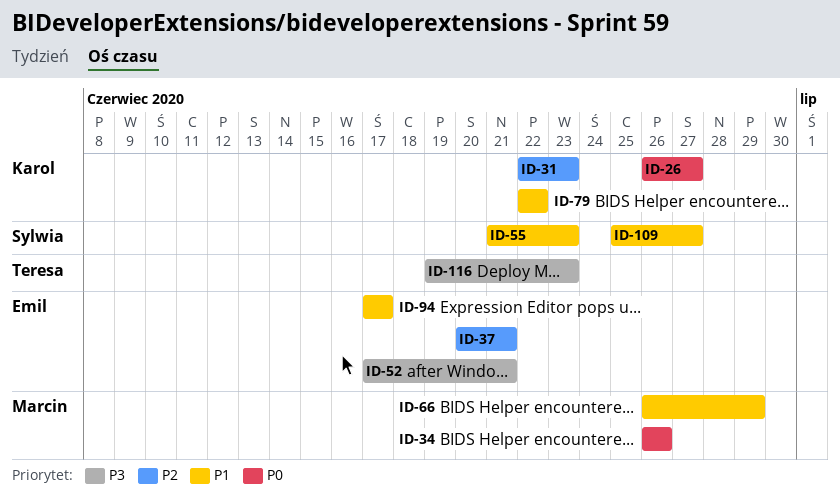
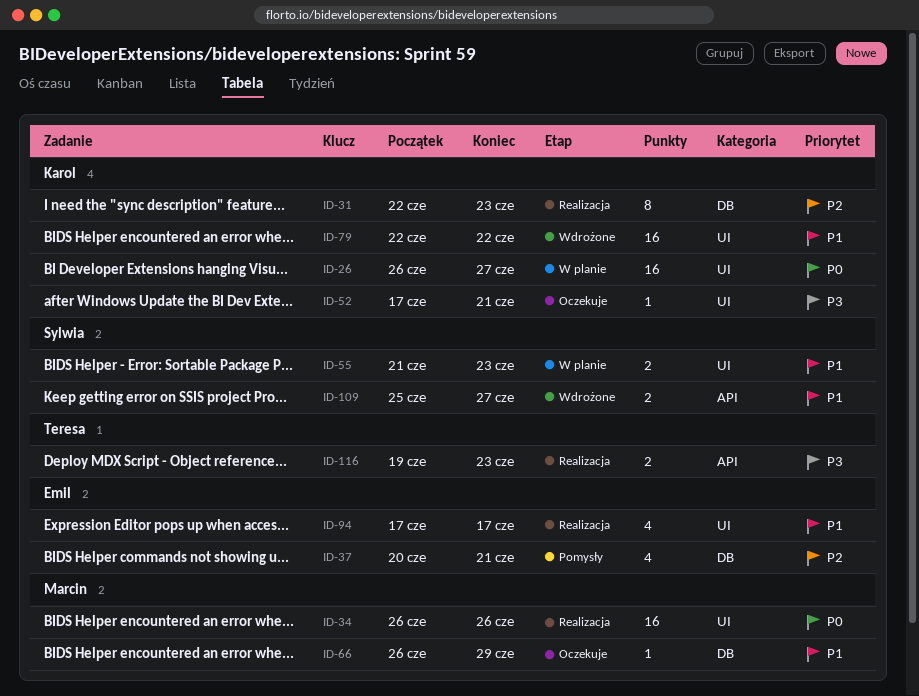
ID-52, owner: Emil -> Karol

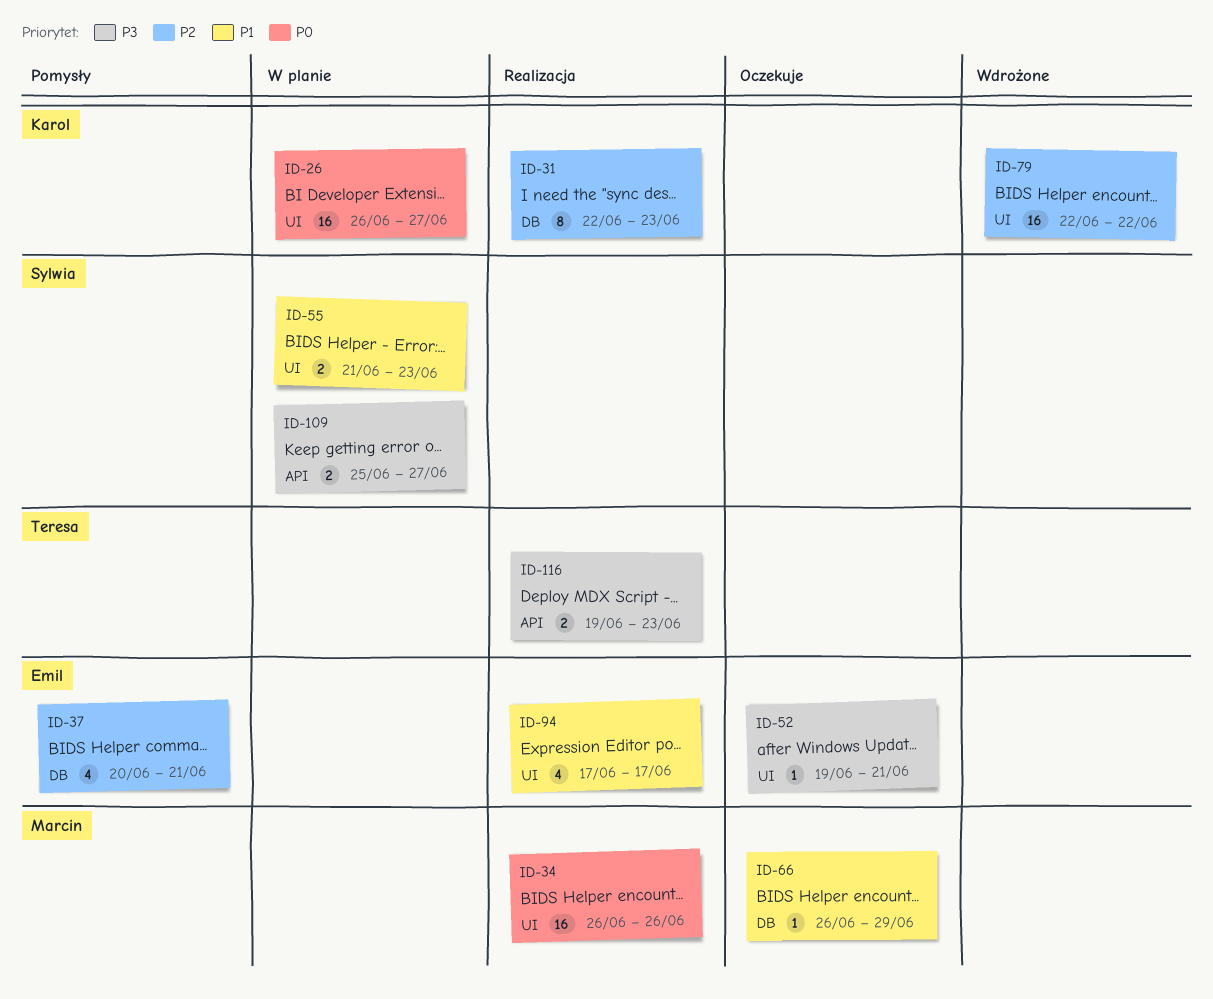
ID-52, owner: Karol -> Emil
ID-52, start: Jun 17 -> Jun 19
ID-79, priority: P1 -> P2
ID-109, status: Wdrożone -> W planie
ID-109, priority: P1 -> P3

